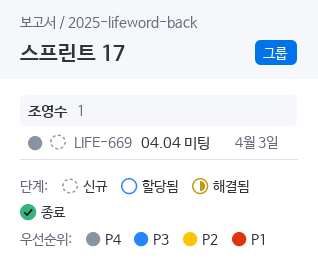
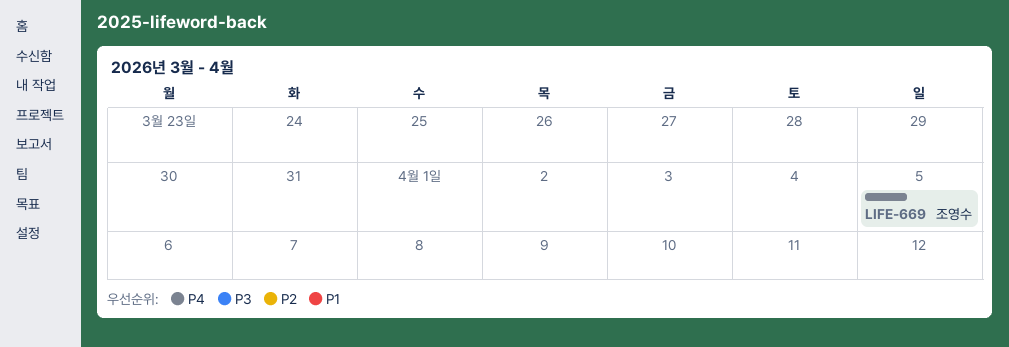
LIFE-669, due: Apr 3 -> Apr 5

